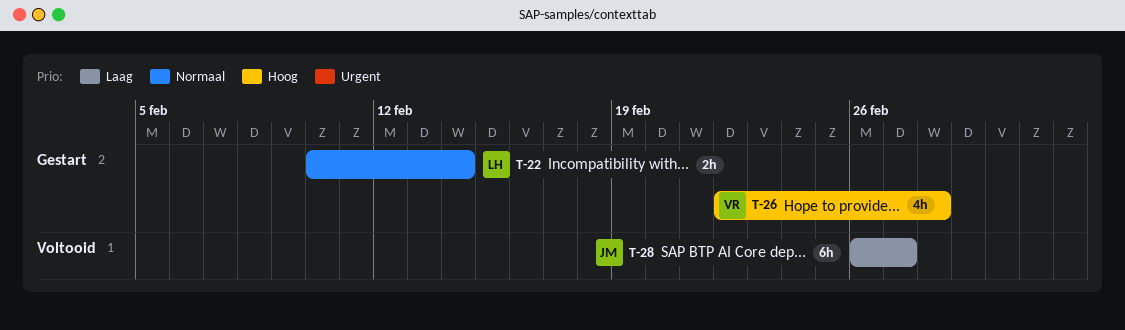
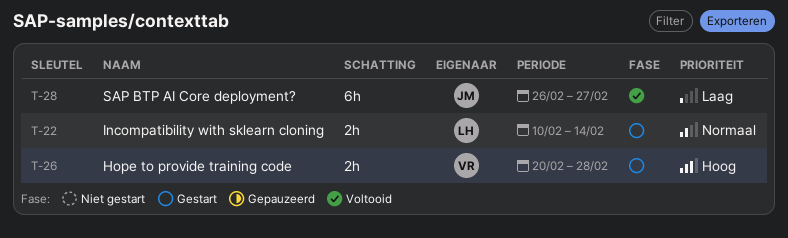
T-26, estimate: 4h -> 2h
T-26, start: Feb 22 -> Feb 20

